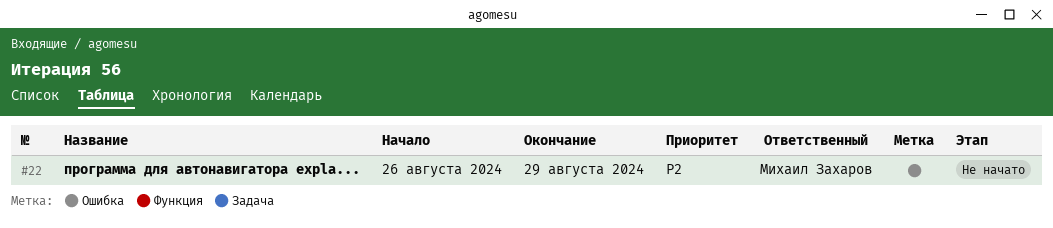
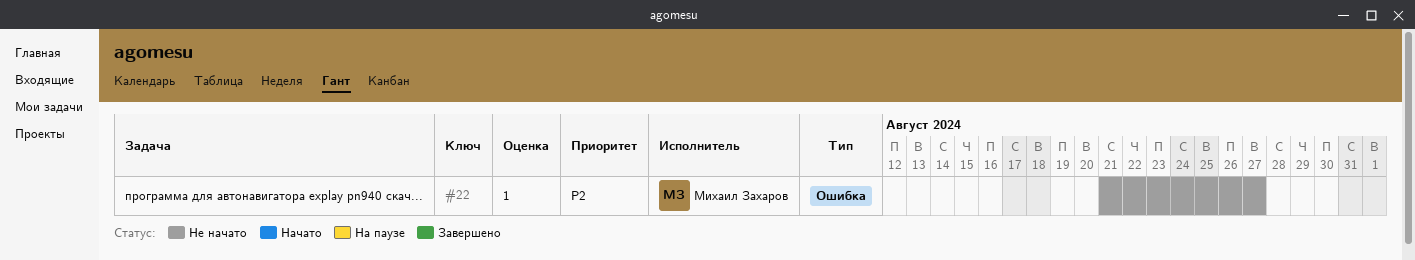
#22, start: Aug 26 -> Aug 21
#22, due: Aug 29 -> Aug 27

